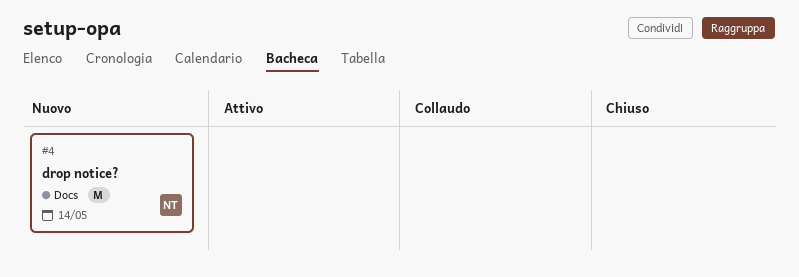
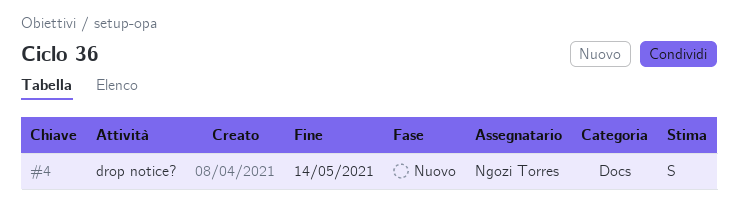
#4, estimate: M -> S

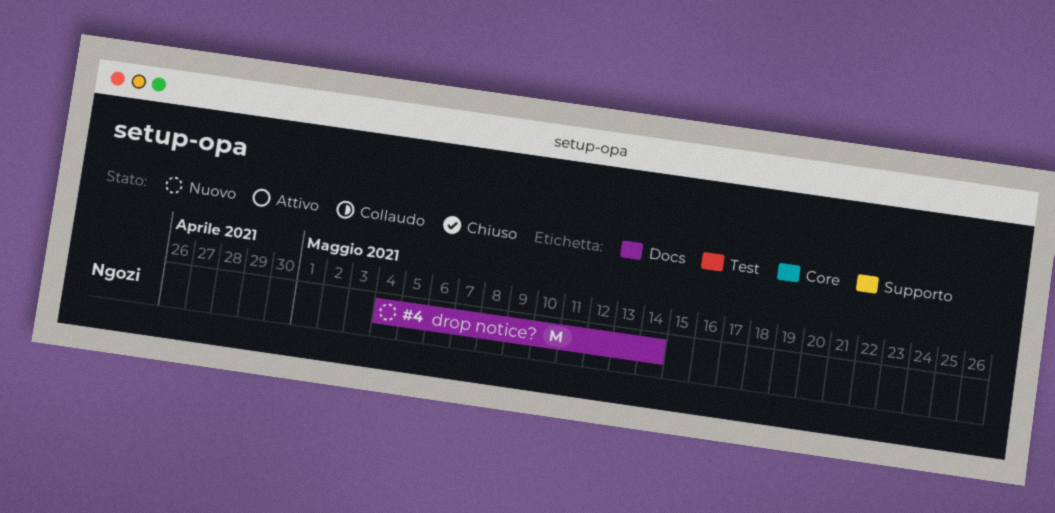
#4, estimate: S -> M

